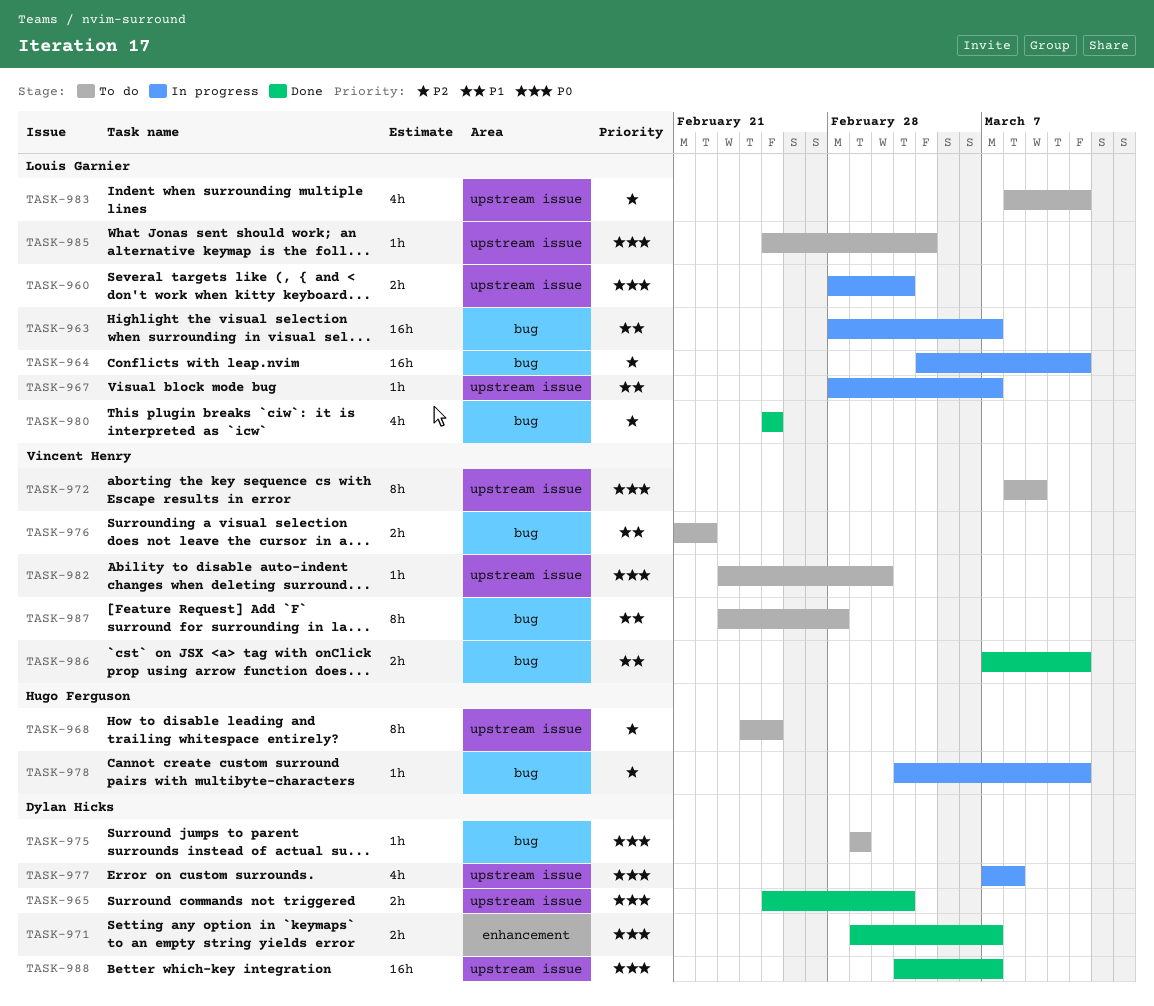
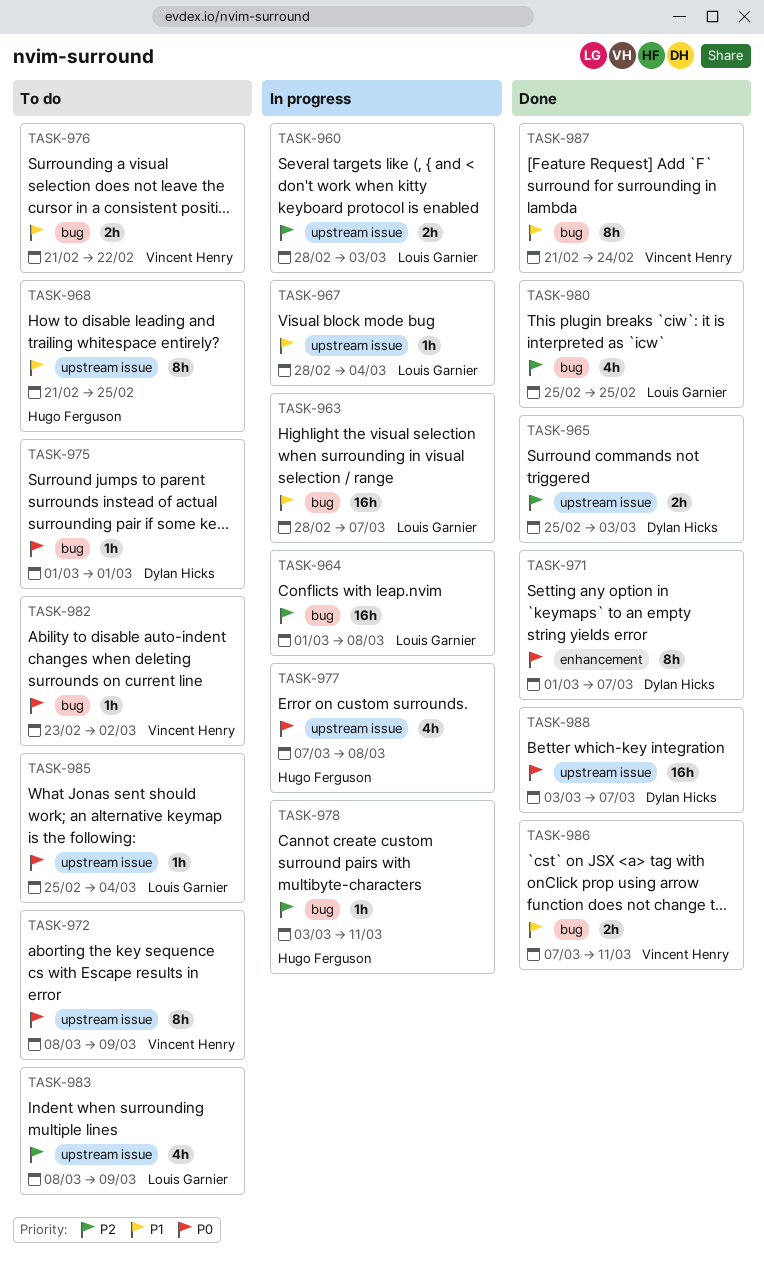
TASK-960, priority: P0 -> P2
TASK-964, start: Mar 4 -> Mar 1
TASK-964, due: Mar 11 -> Mar 8
TASK-965, priority: P0 -> P2
TASK-967, due: Mar 7 -> Mar 4
TASK-968, priority: P2 -> P1
TASK-968, start: Feb 24 -> Feb 21
TASK-971, estimate: 2h -> 8h
TASK-977, owner: Dylan Hicks -> Hugo Ferguson
TASK-982, label: upstream issue -> bug
TASK-983, due: Mar 11 -> Mar 9
TASK-987, status: To do -> Done
TASK-987, start: Feb 23 -> Feb 21
TASK-987, due: Feb 28 -> Feb 24

